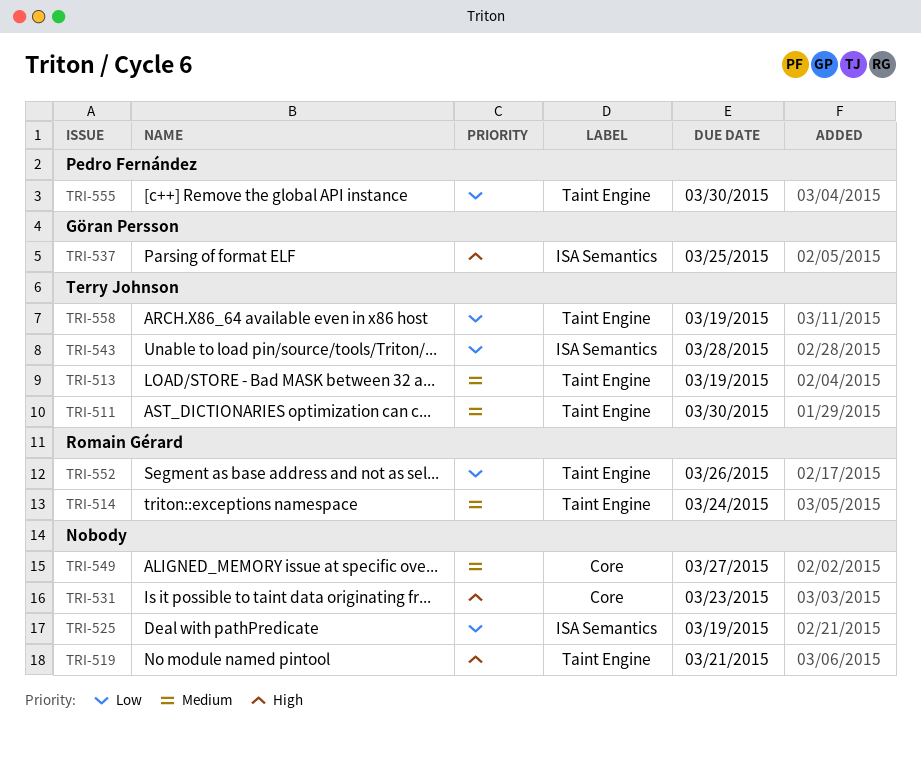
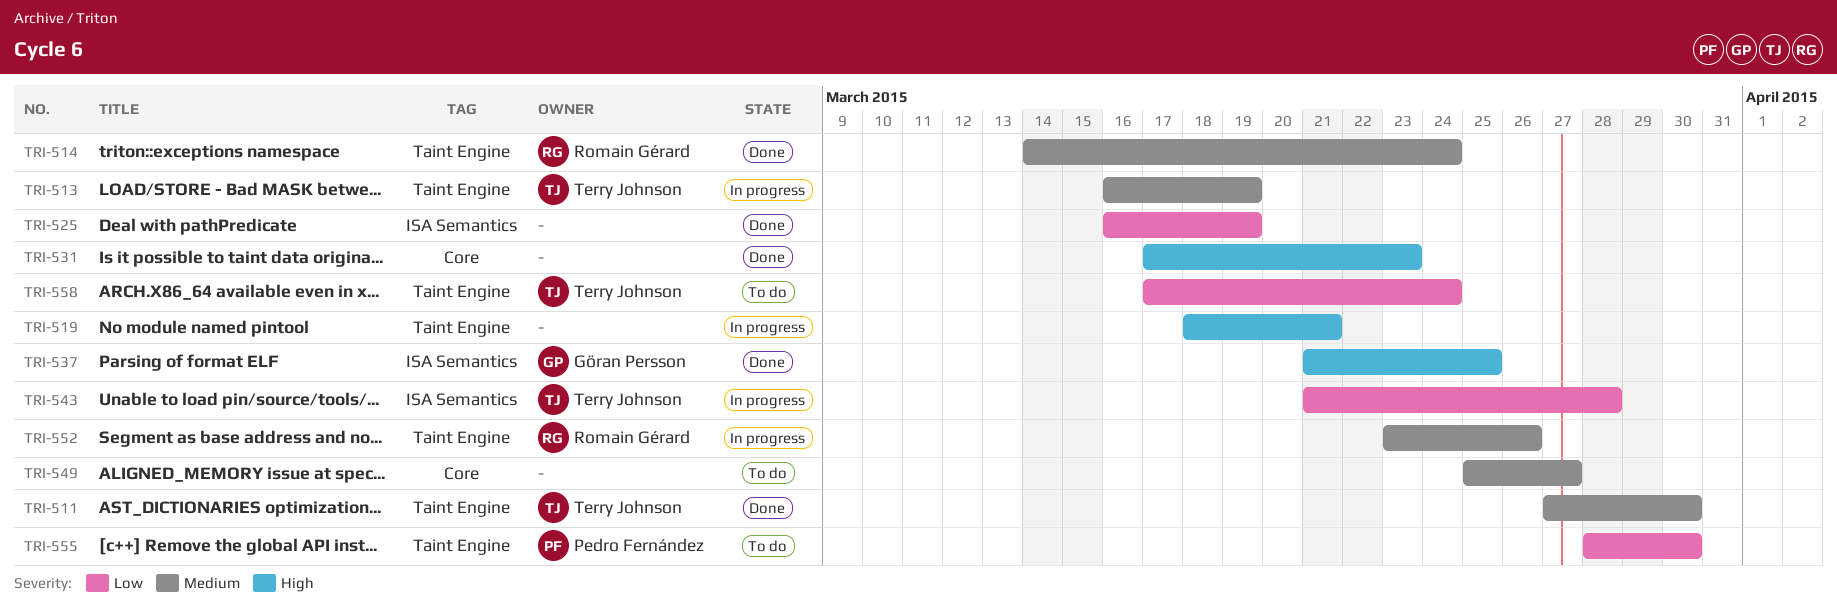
TRI-552, priority: Low -> Medium
TRI-558, due: Mar 19 -> Mar 24

